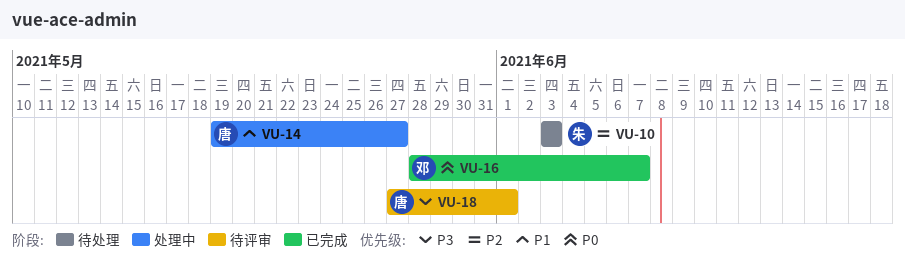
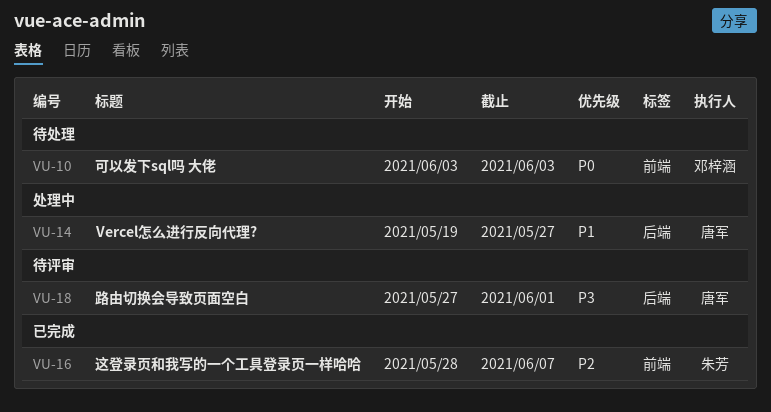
VU-10, owner: 朱芳 -> 邓梓涵
VU-10, priority: P2 -> P0
VU-16, owner: 邓梓涵 -> 朱芳
VU-16, priority: P0 -> P2

